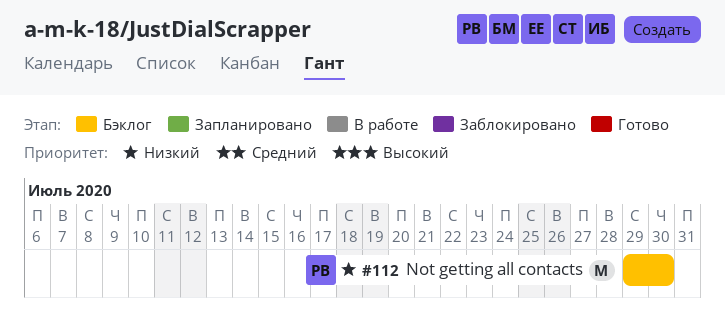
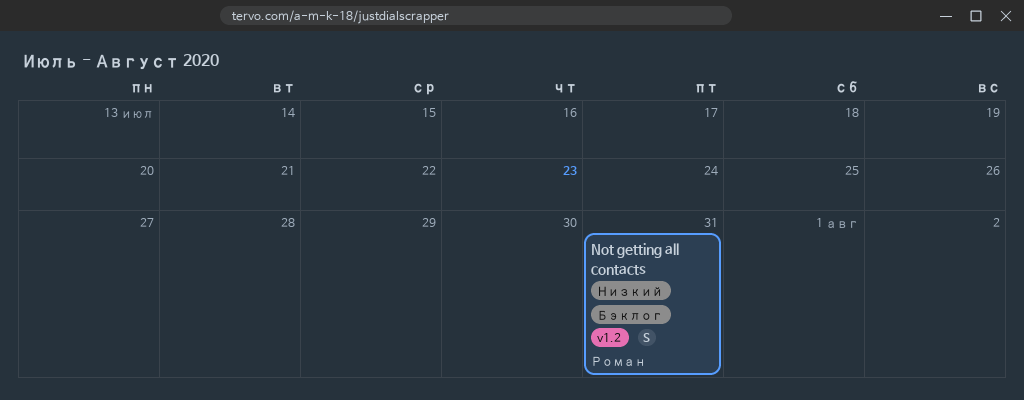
Not getting all contacts, estimate: M -> S
Not getting all contacts, due: Jul 30 -> Jul 31

